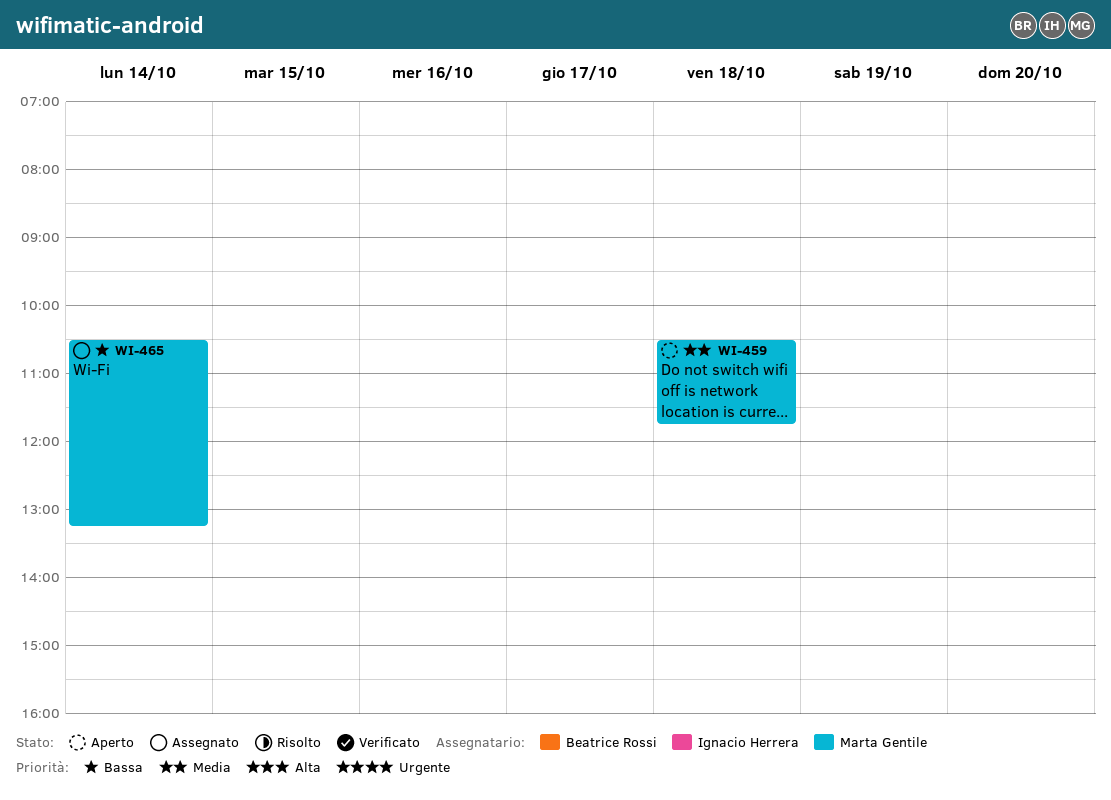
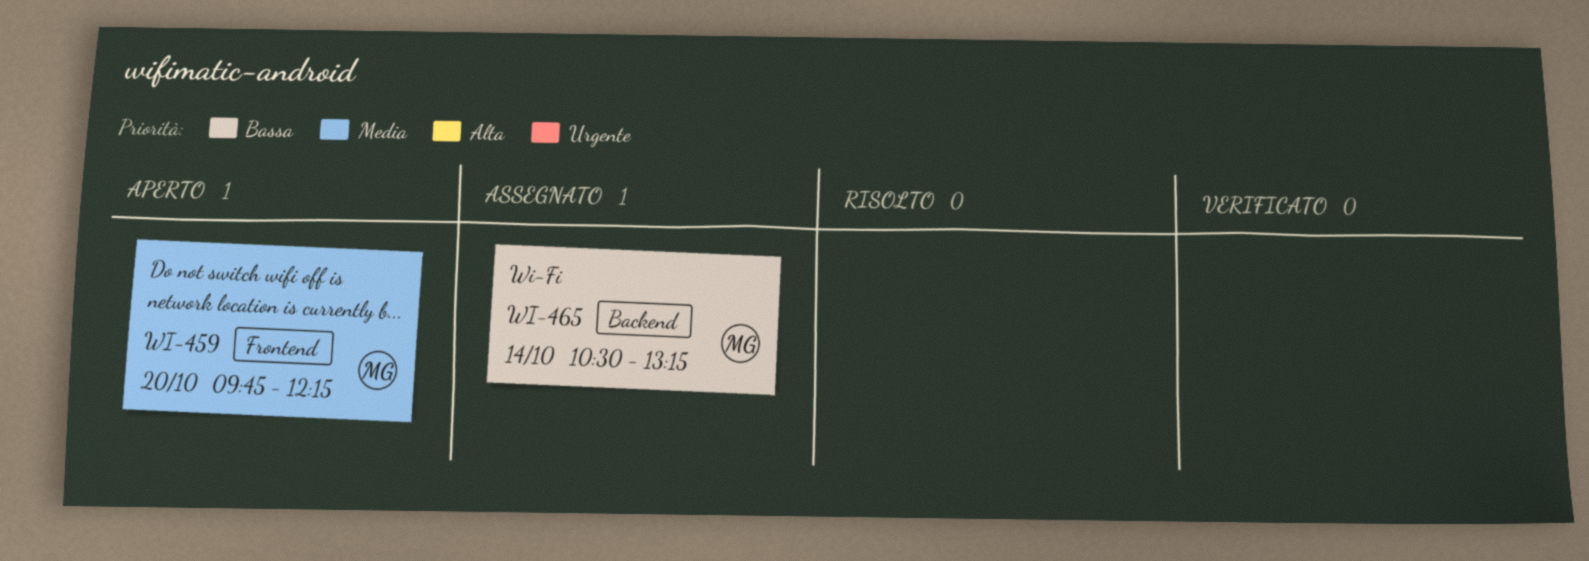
WI-459, day: Oct 18 -> Oct 20
WI-459, begins: 10:30 -> 09:45
WI-459, ends: 11:45 -> 12:15

